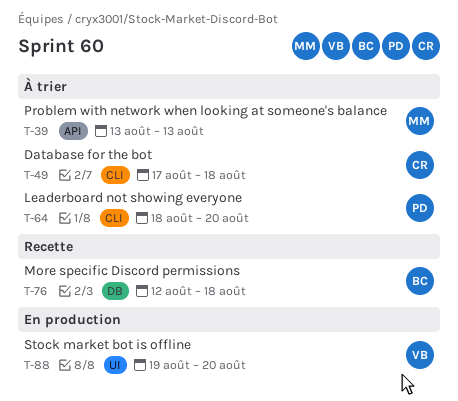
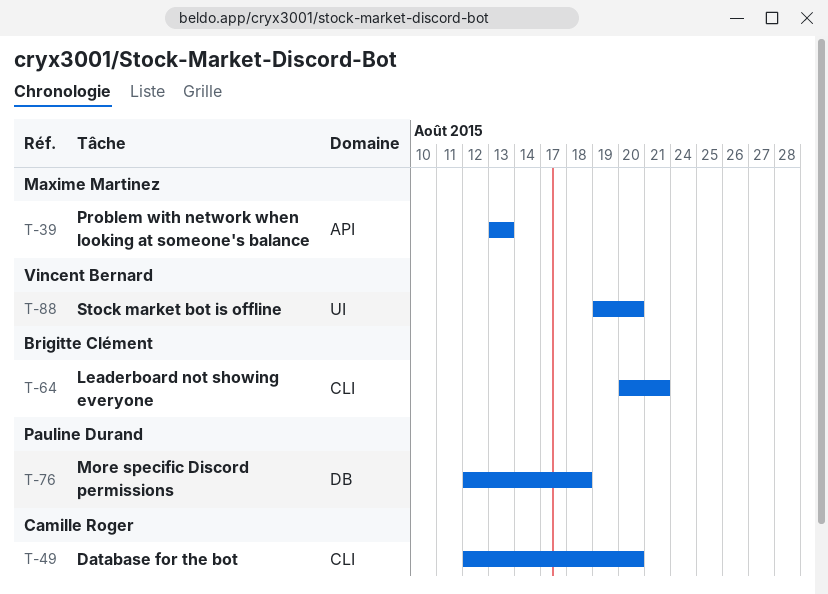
T-49, start: Aug 17 -> Aug 12
T-49, due: Aug 18 -> Aug 20
T-64, owner: Pauline Durand -> Brigitte Clément
T-64, start: Aug 18 -> Aug 20
T-64, due: Aug 20 -> Aug 21
T-76, owner: Brigitte Clément -> Pauline Durand

